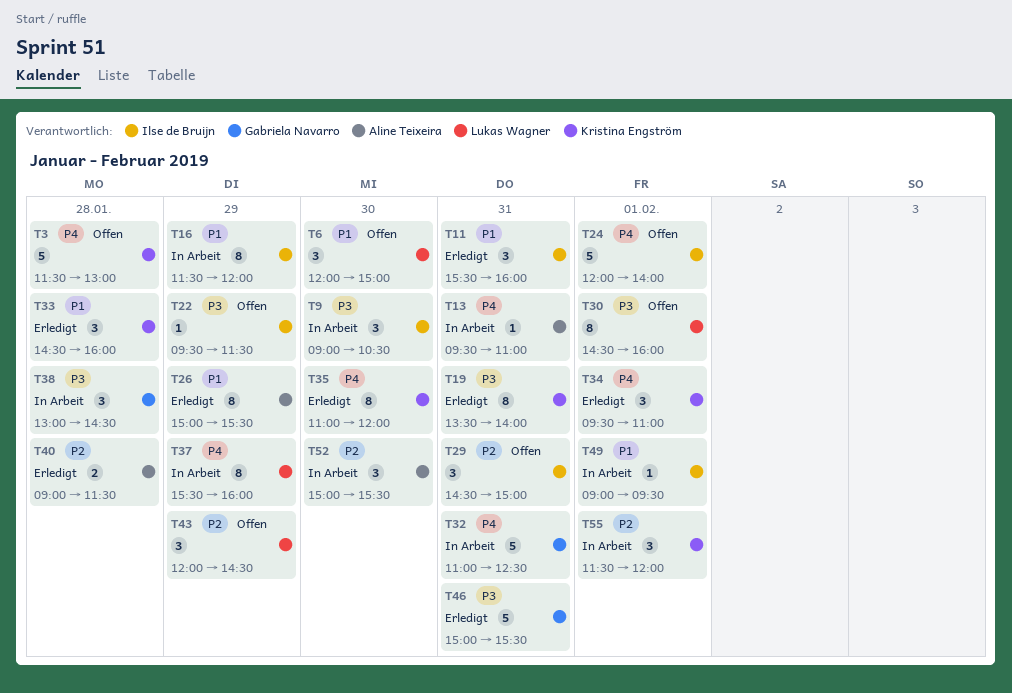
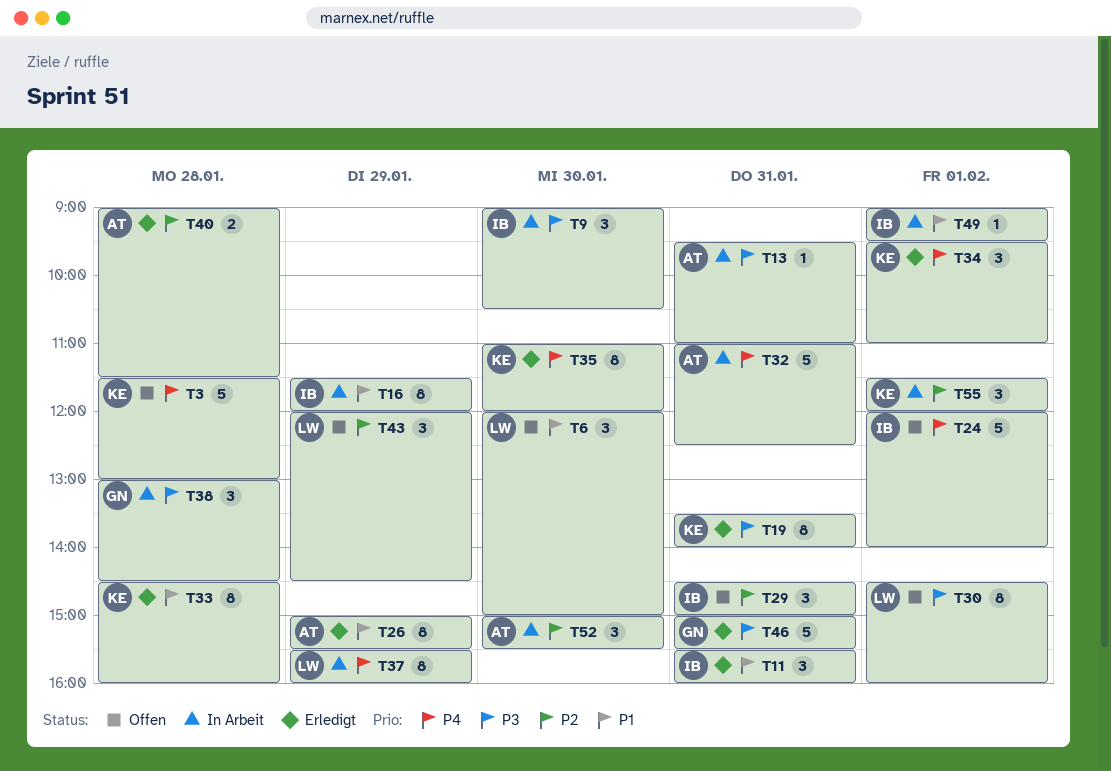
T13, priority: P4 -> P3
T22: present -> none
T32, owner: Gabriela Navarro -> Aline Teixeira
T33, estimate: 3 -> 8

